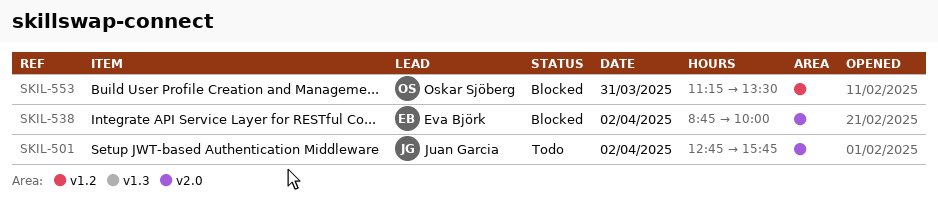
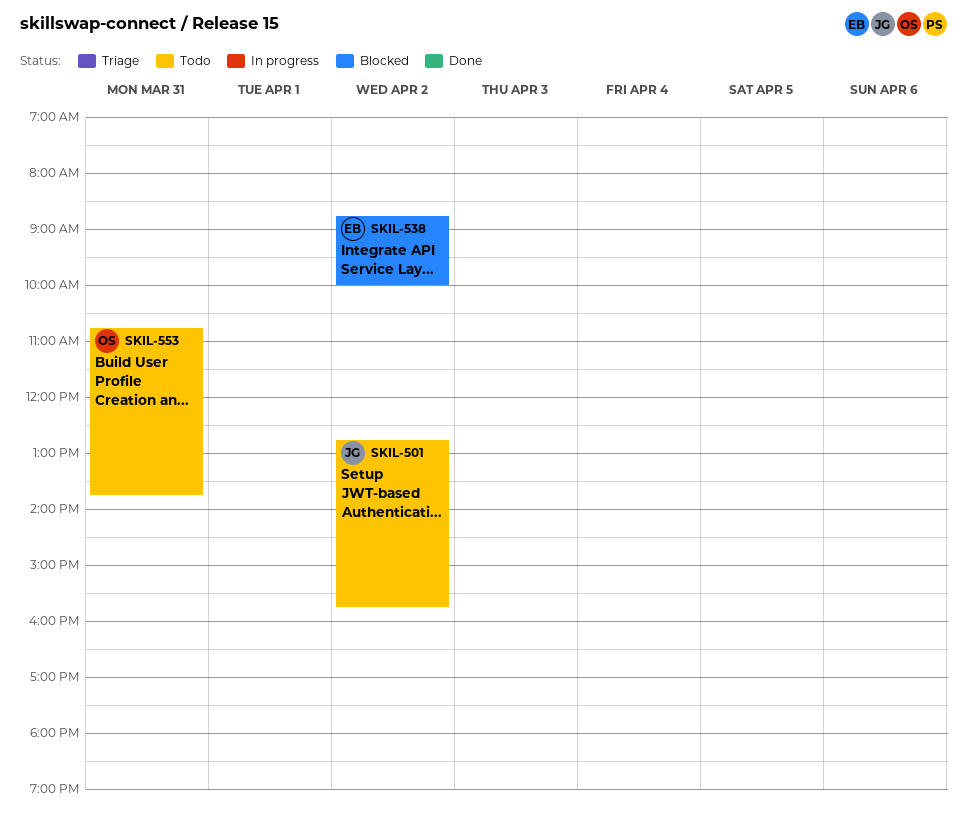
SKIL-553, status: Blocked -> Todo
SKIL-553, begins: 11:15 -> 10:45
SKIL-553, ends: 13:30 -> 13:45

